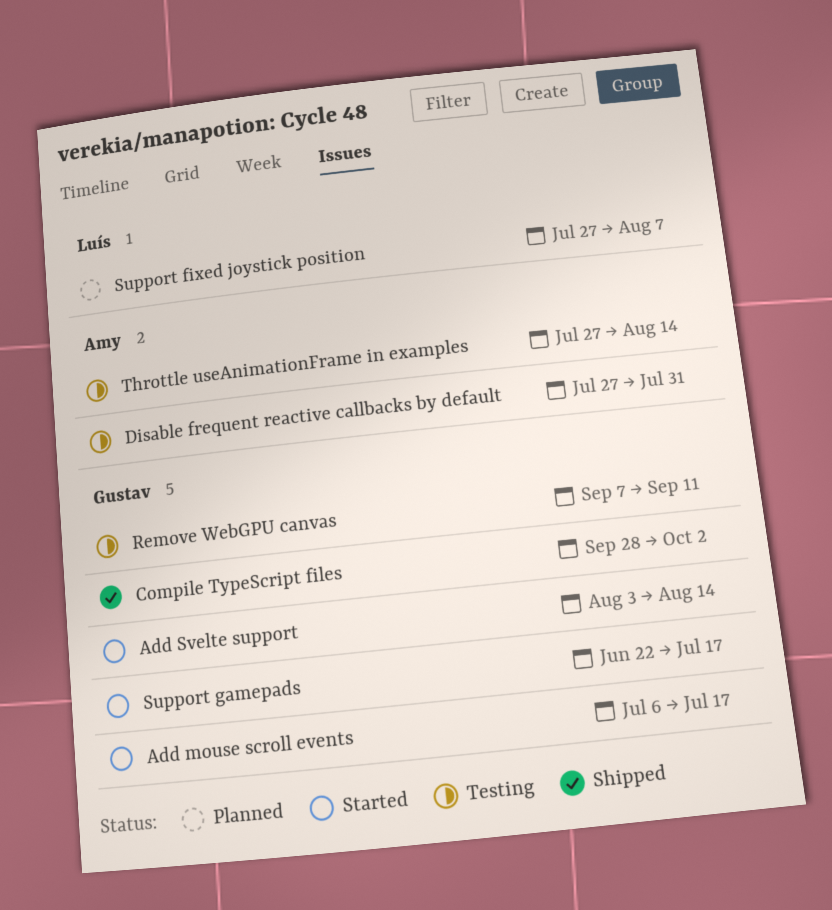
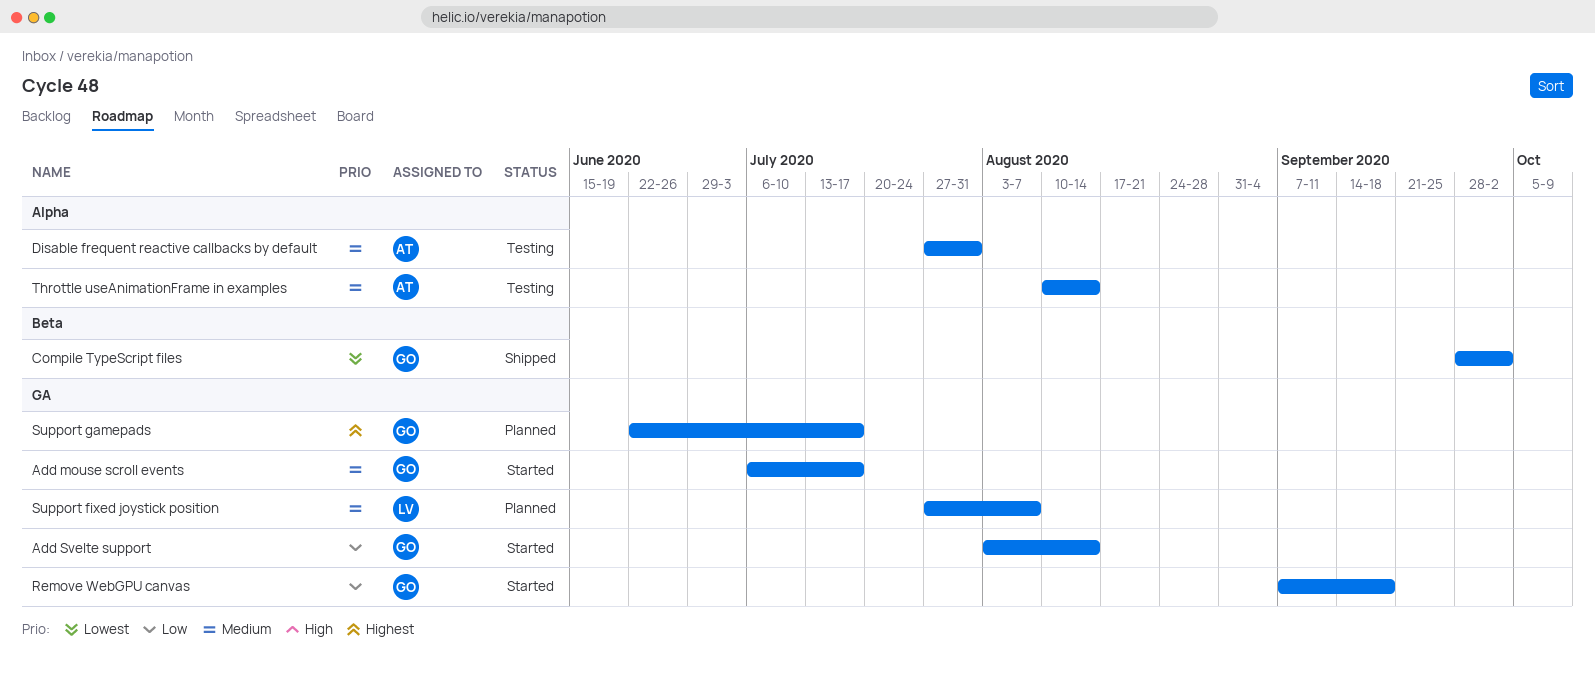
Remove WebGPU canvas, status: Testing -> Started
Remove WebGPU canvas, due: Sep 11 -> Sep 18
Support gamepads, status: Started -> Planned
Throttle useAnimationFrame in examples, start: Jul 27 -> Aug 10

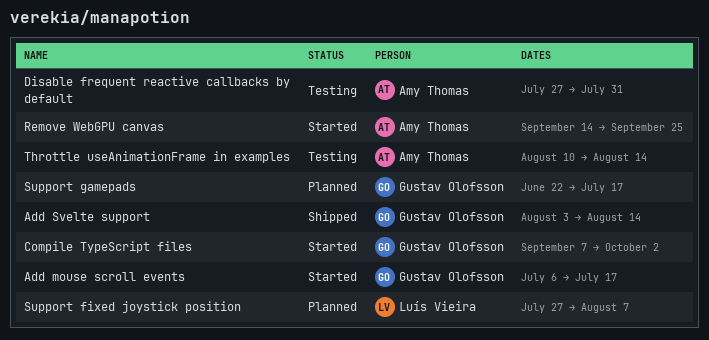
Add Svelte support, status: Started -> Shipped
Compile TypeScript files, status: Shipped -> Started
Compile TypeScript files, start: Sep 28 -> Sep 7
Remove WebGPU canvas, owner: Gustav Olofsson -> Amy Thomas
Remove WebGPU canvas, start: Sep 7 -> Sep 14
Remove WebGPU canvas, due: Sep 18 -> Sep 25

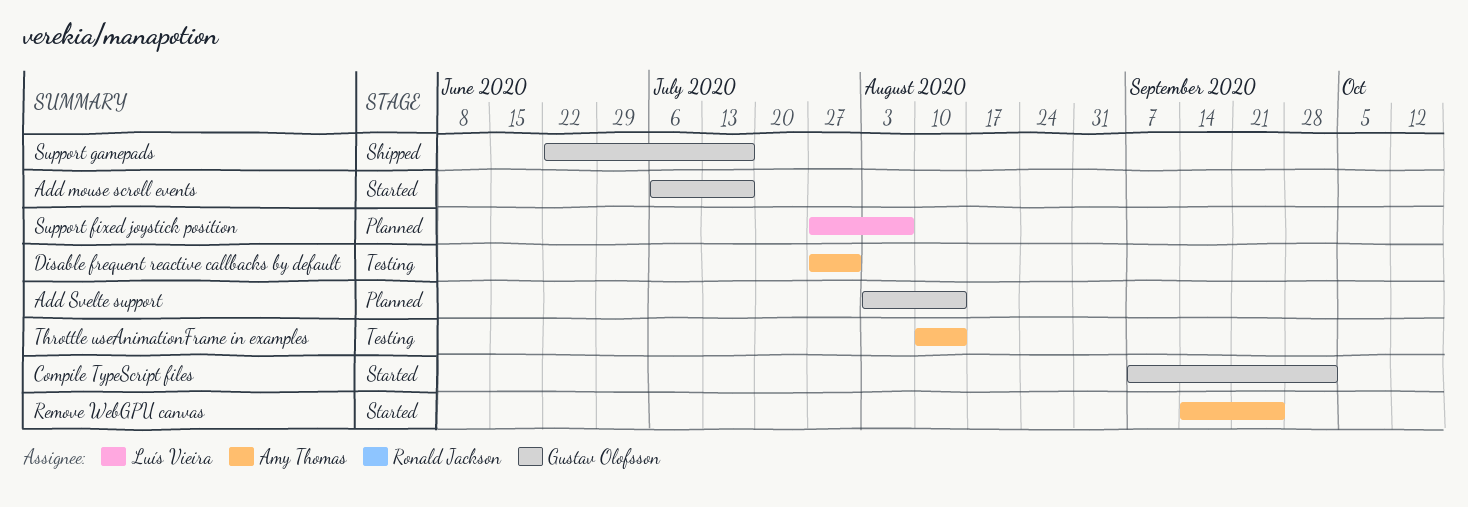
Add Svelte support, status: Shipped -> Planned
Support gamepads, status: Planned -> Shipped

